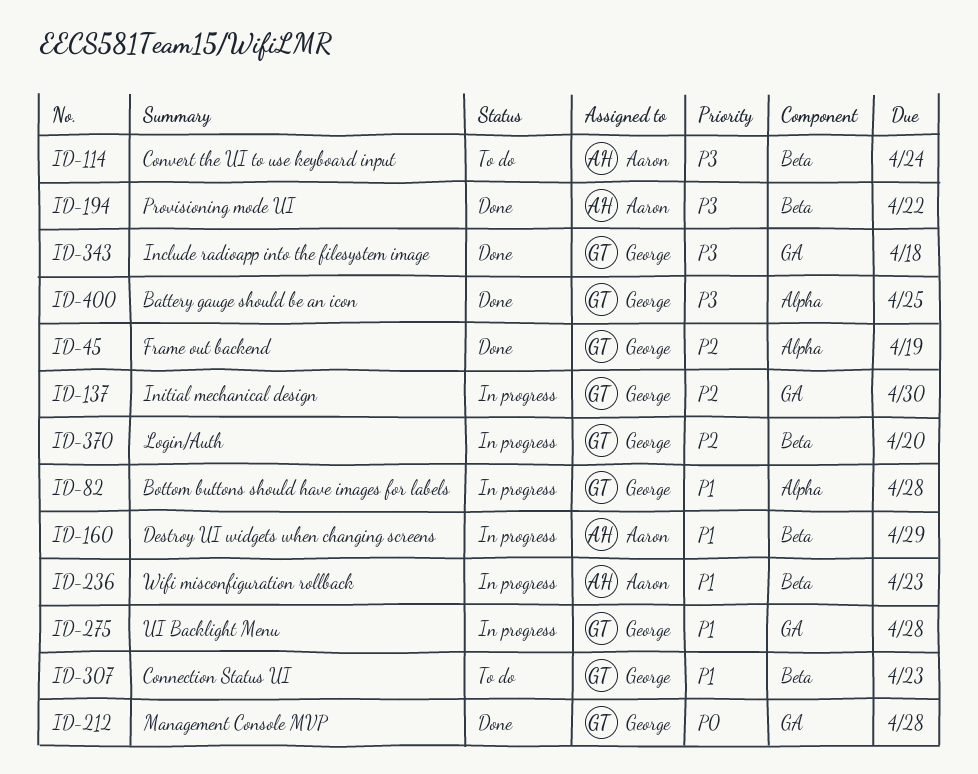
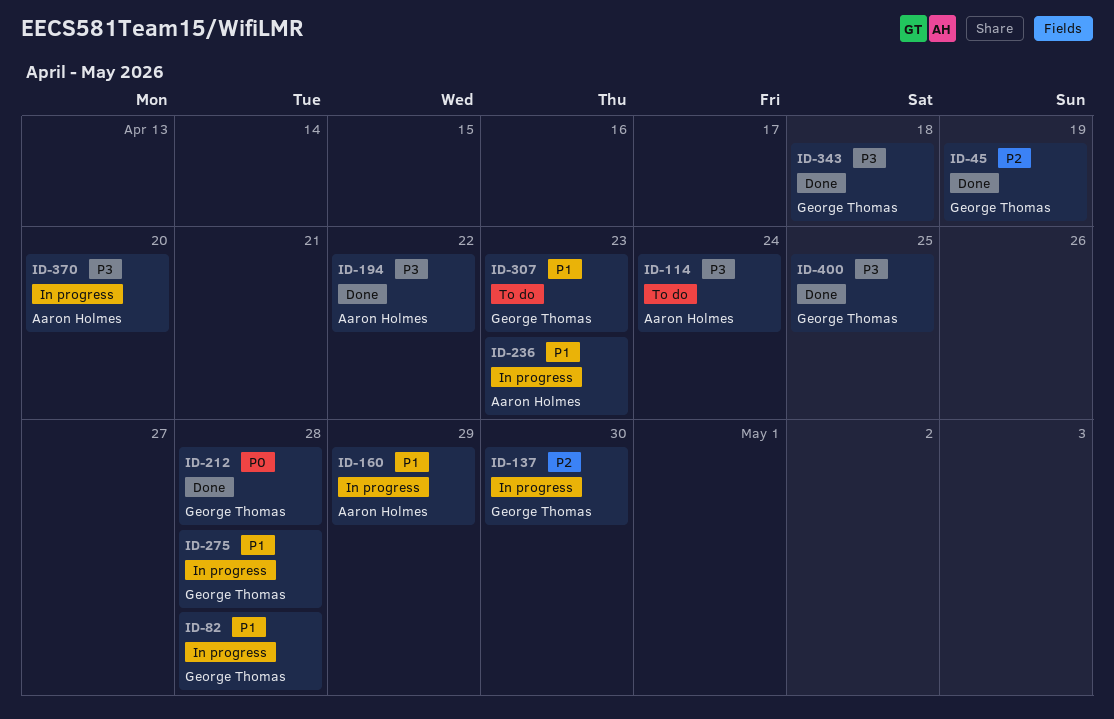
ID-370, owner: George Thomas -> Aaron Holmes
ID-370, priority: P2 -> P3

